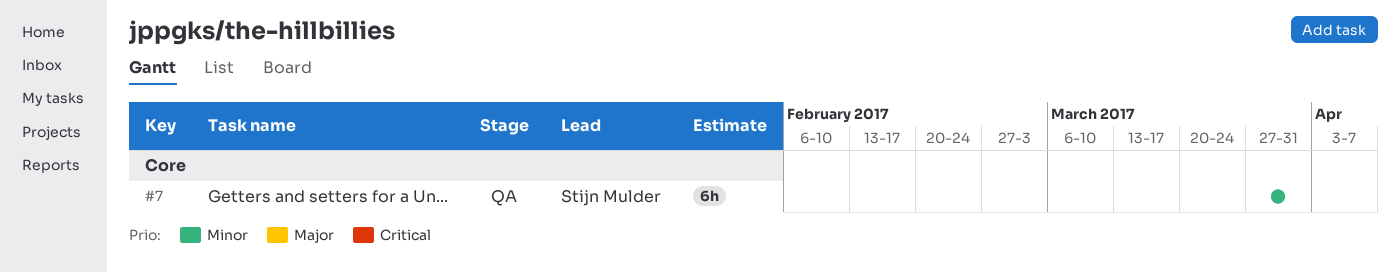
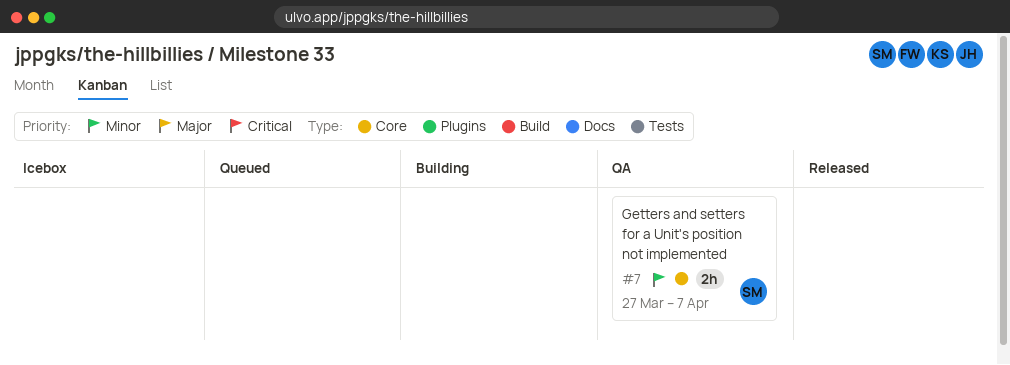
#7, estimate: 6h -> 2h
#7, due: Mar 31 -> Apr 7

